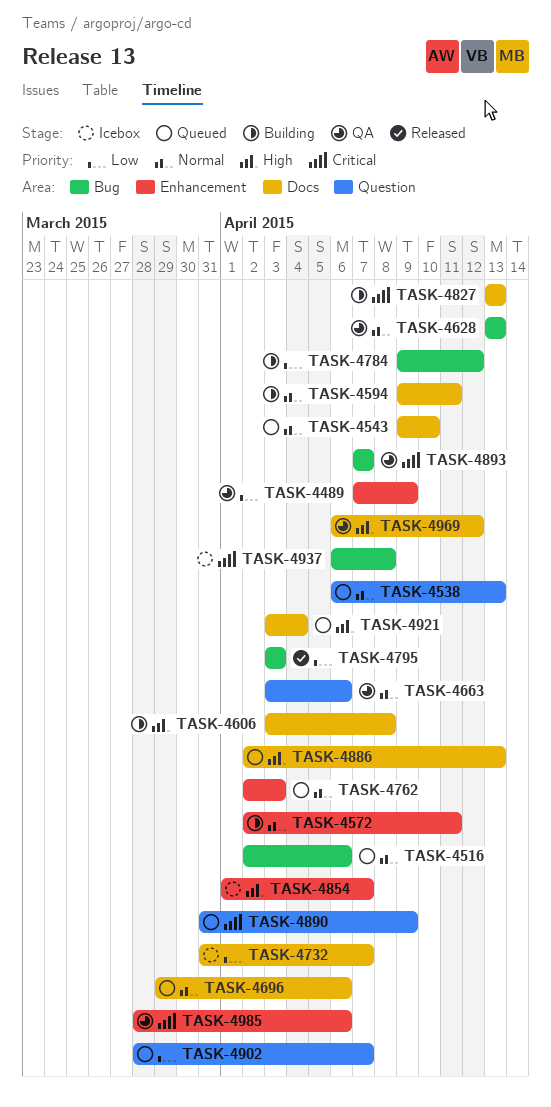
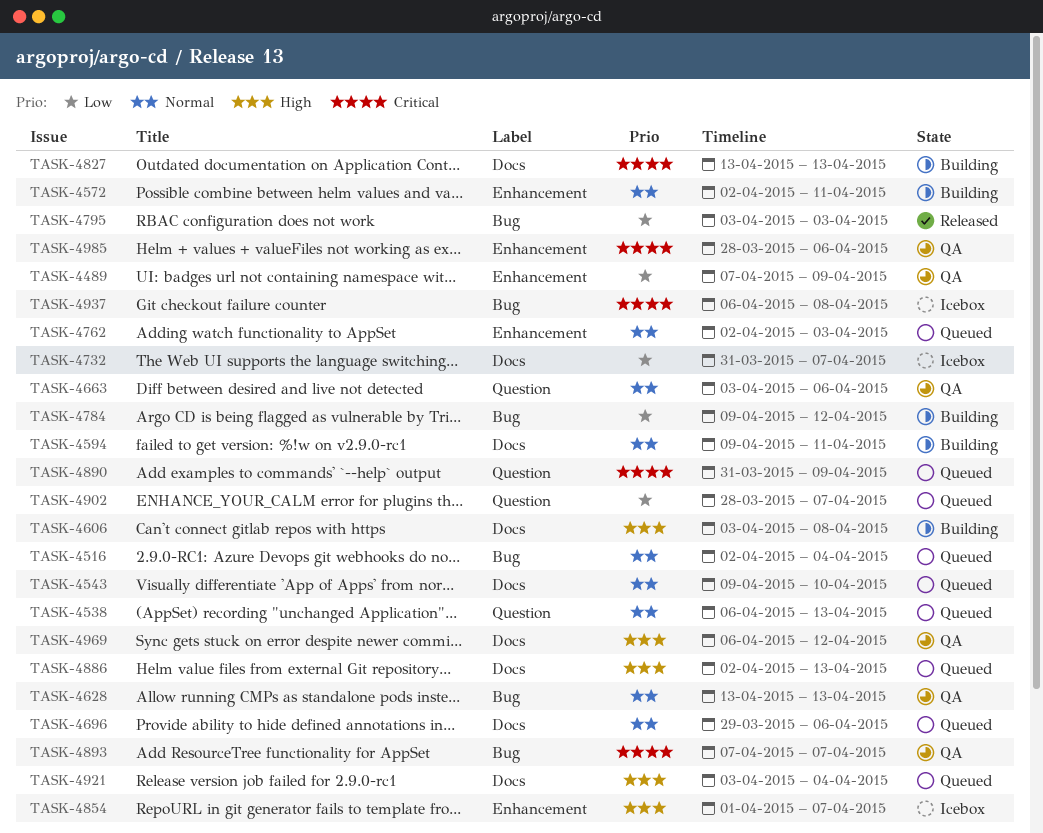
TASK-4516, due: Apr 6 -> Apr 4

